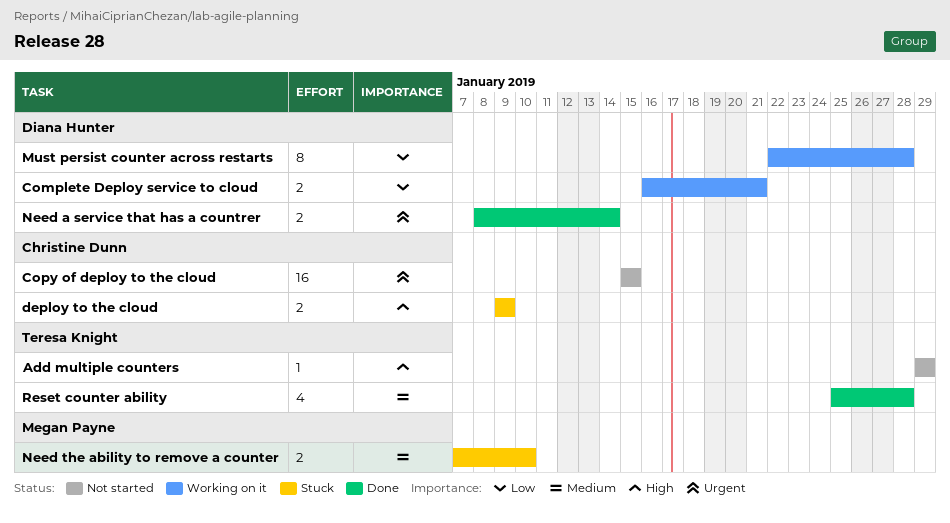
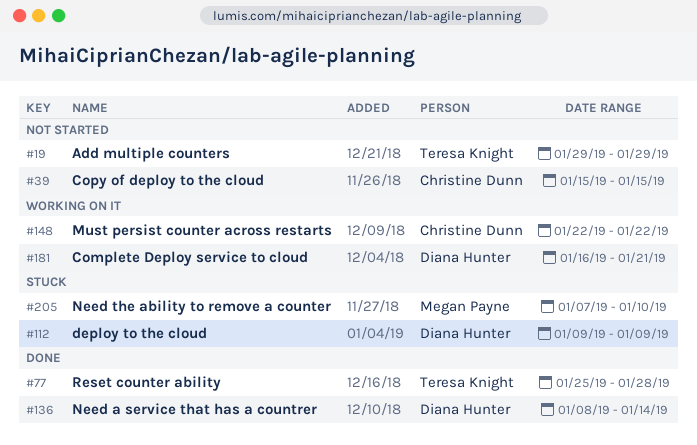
deploy to the cloud, owner: Christine Dunn -> Diana Hunter
Must persist counter across restarts, owner: Diana Hunter -> Christine Dunn
Must persist counter across restarts, due: Jan 28 -> Jan 22

